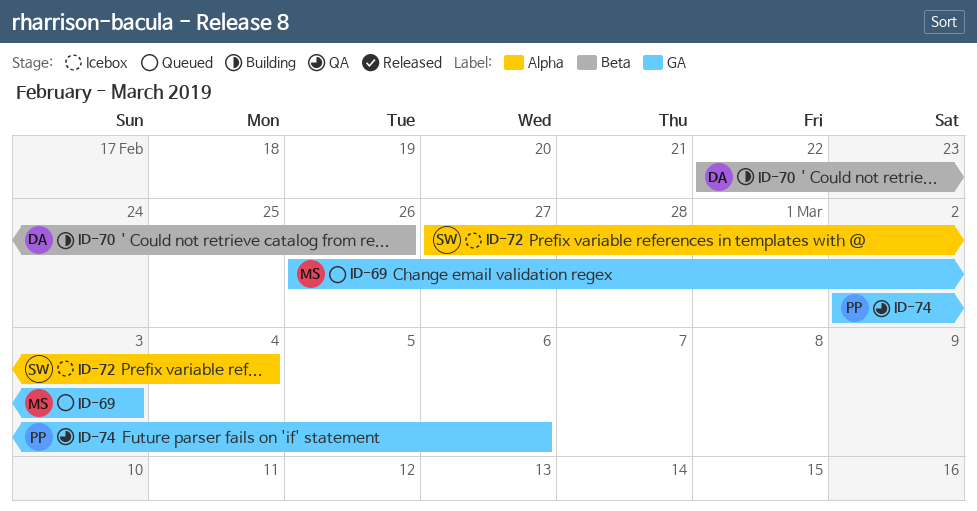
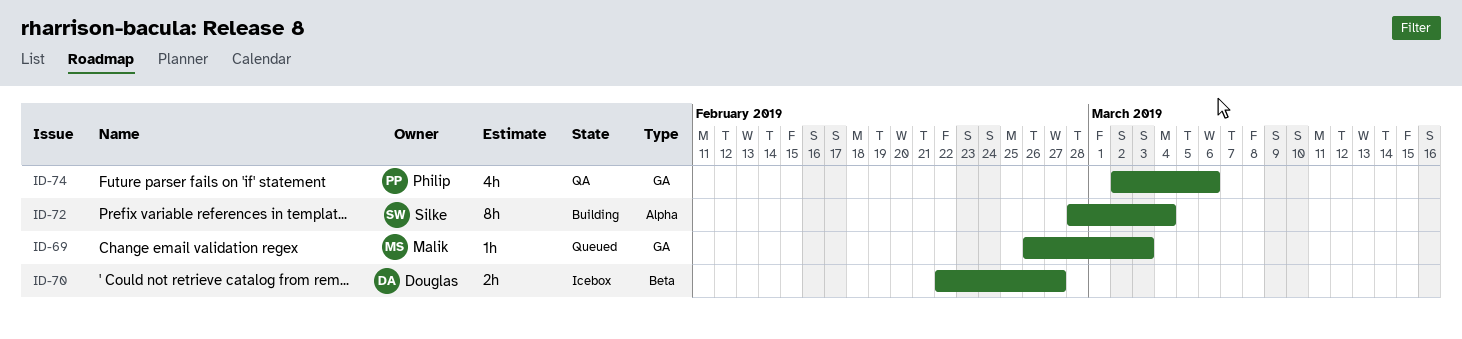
ID-70, status: Building -> Icebox
ID-70, due: Feb 26 -> Feb 27
ID-72, status: Icebox -> Building
ID-72, start: Feb 27 -> Feb 28

